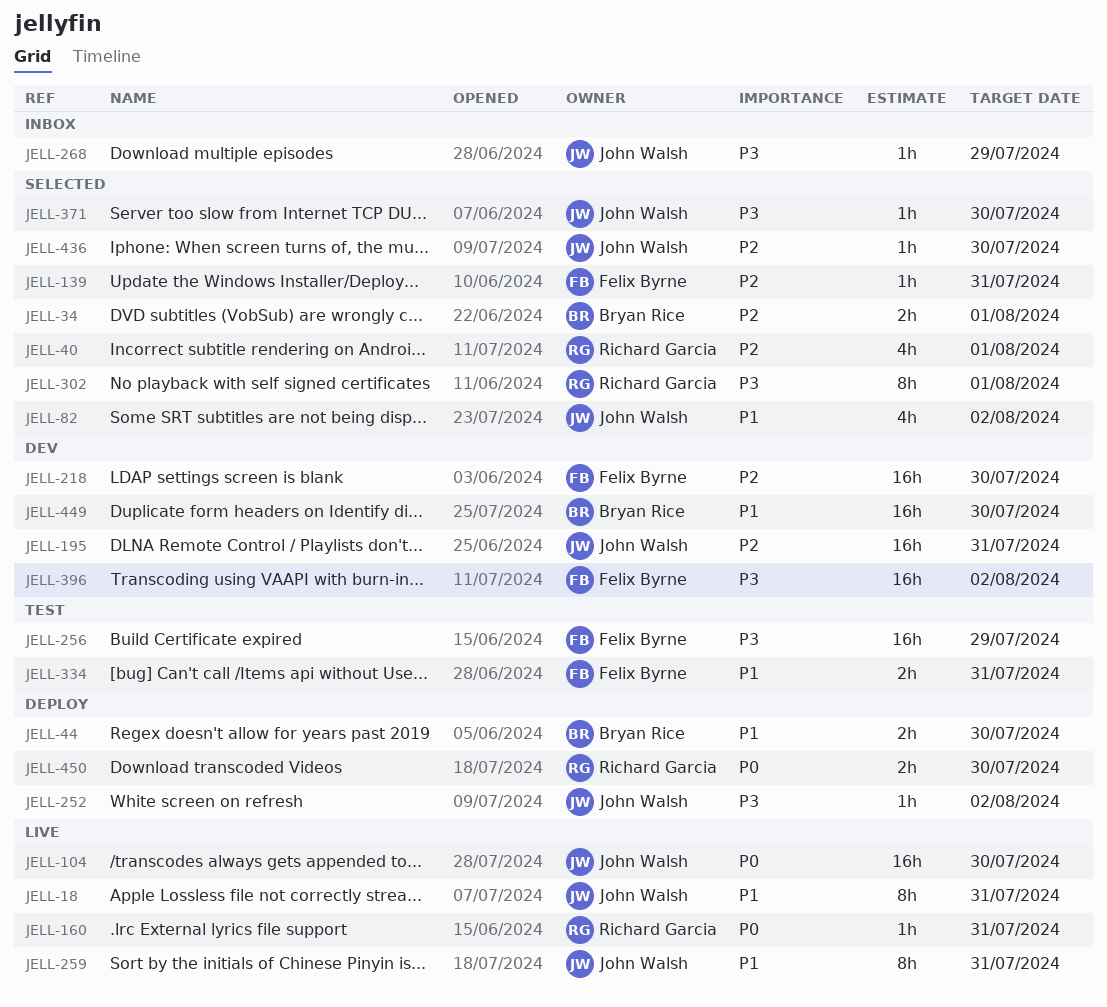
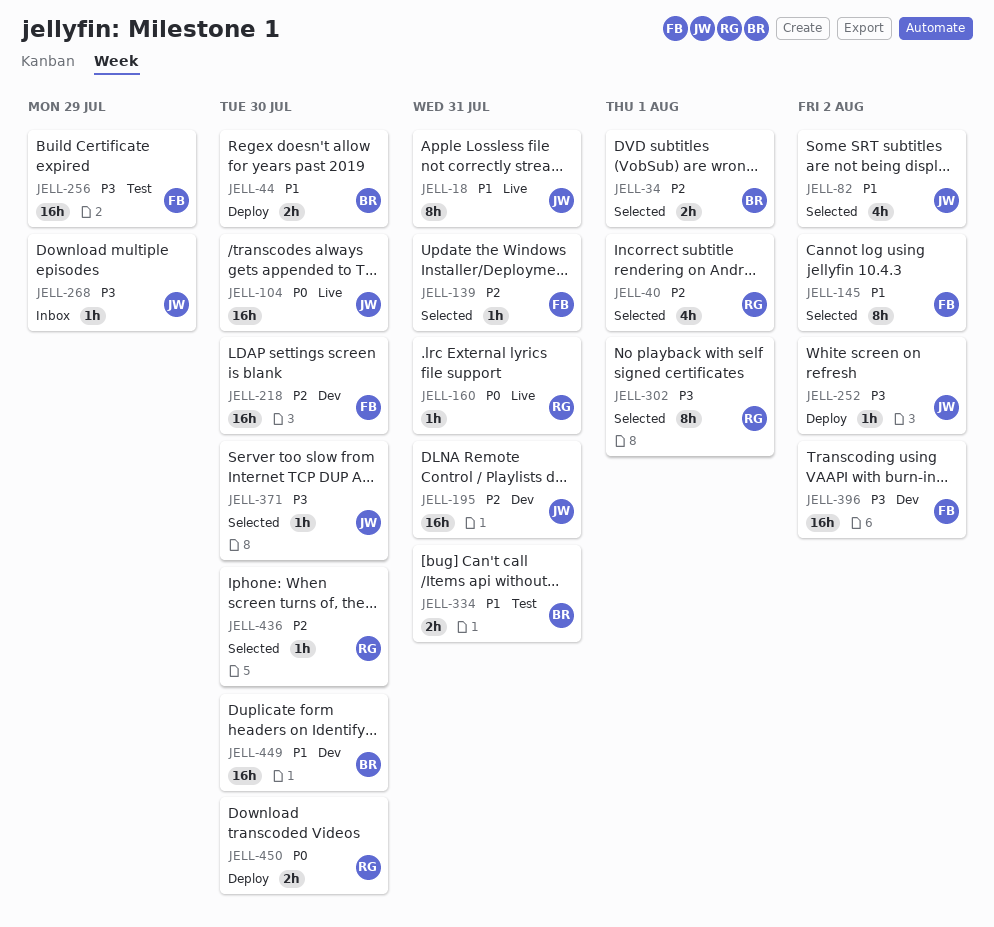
JELL-145: none -> present
JELL-259: present -> none
JELL-334, owner: Felix Byrne -> Bryan Rice
JELL-436, owner: John Walsh -> Richard Garcia

